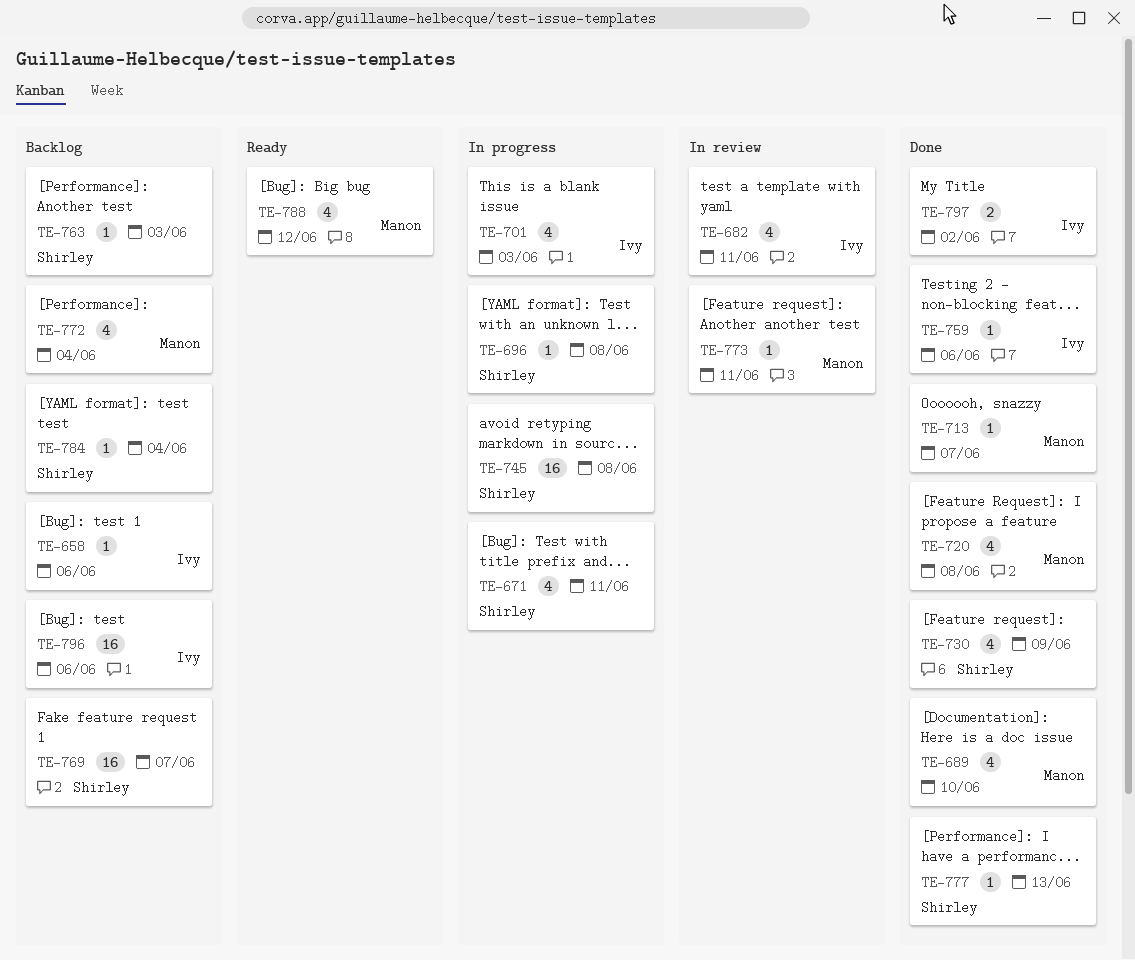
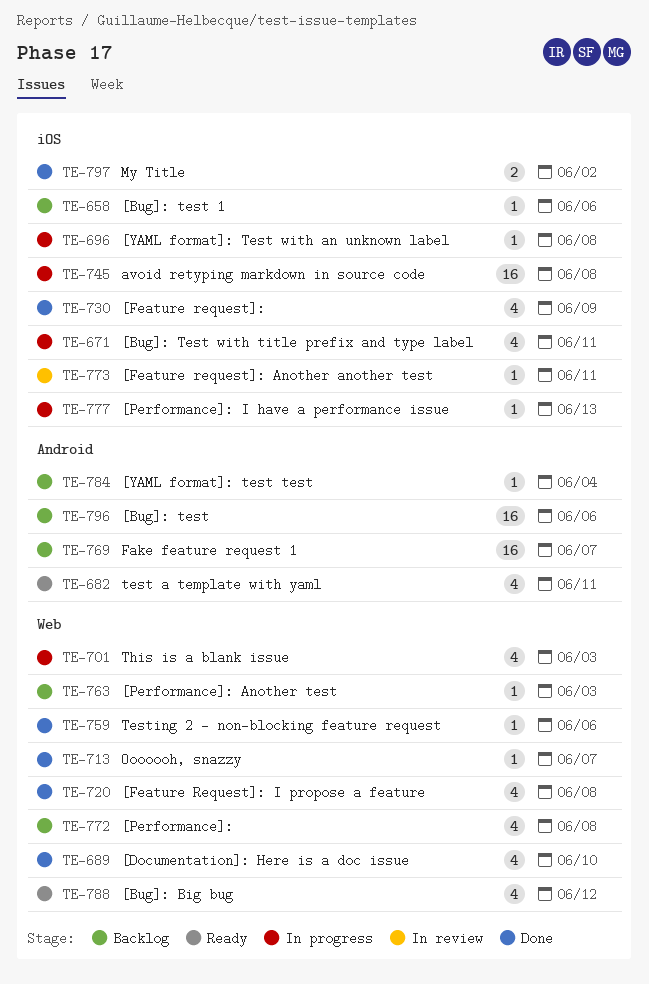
TE-682, status: In review -> Ready
TE-772, due: Jun 4 -> Jun 8
TE-777, status: Done -> In progress

